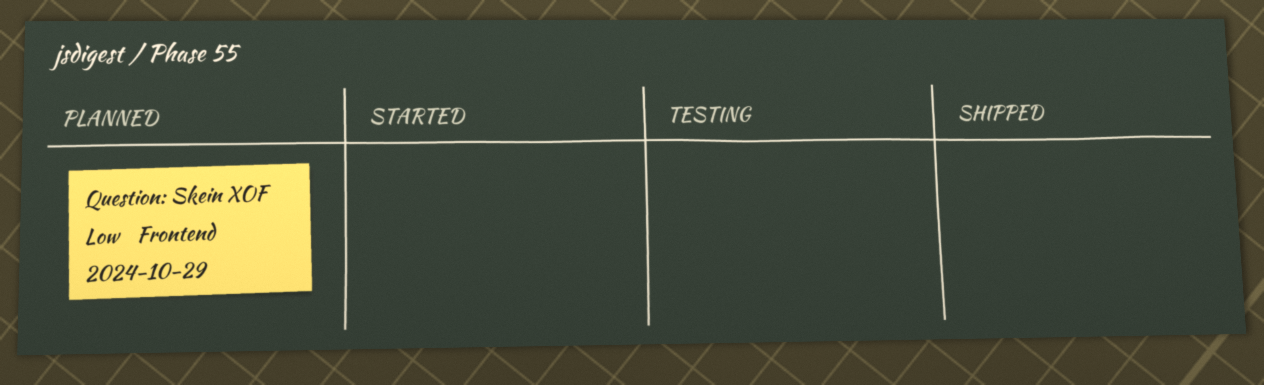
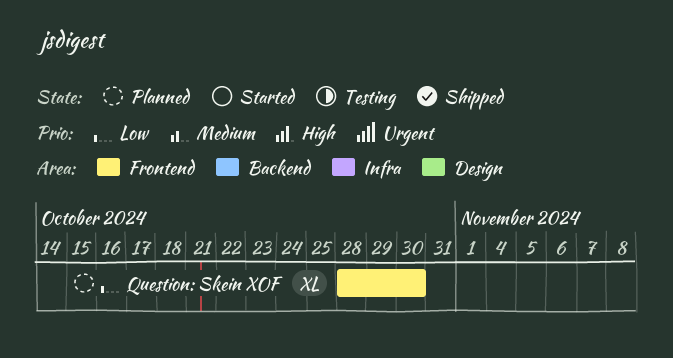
Question: Skein XOF, due: Oct 29 -> Oct 30

